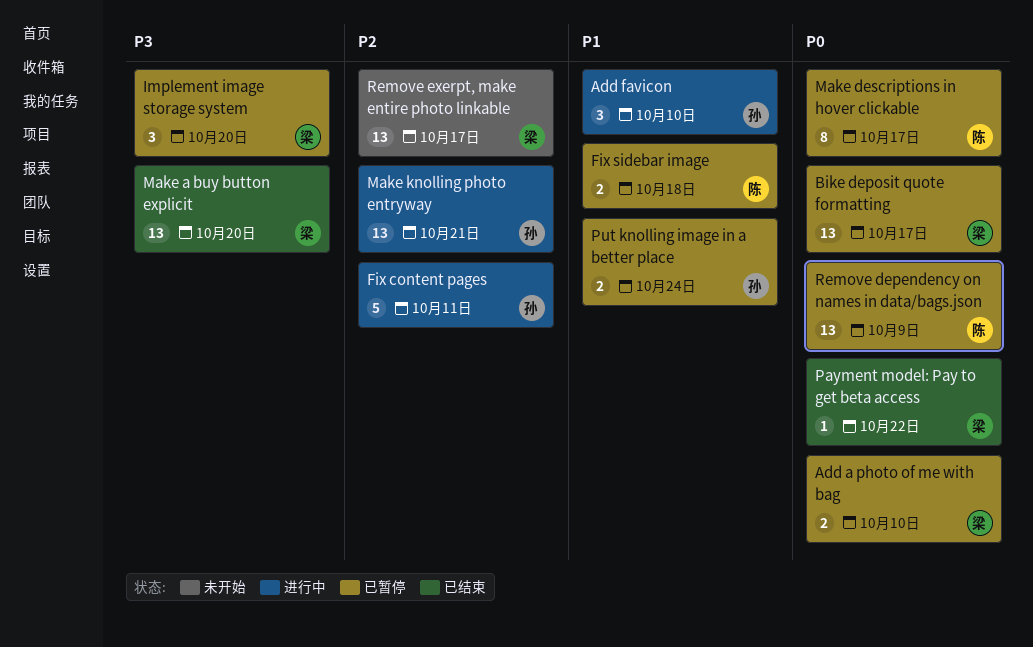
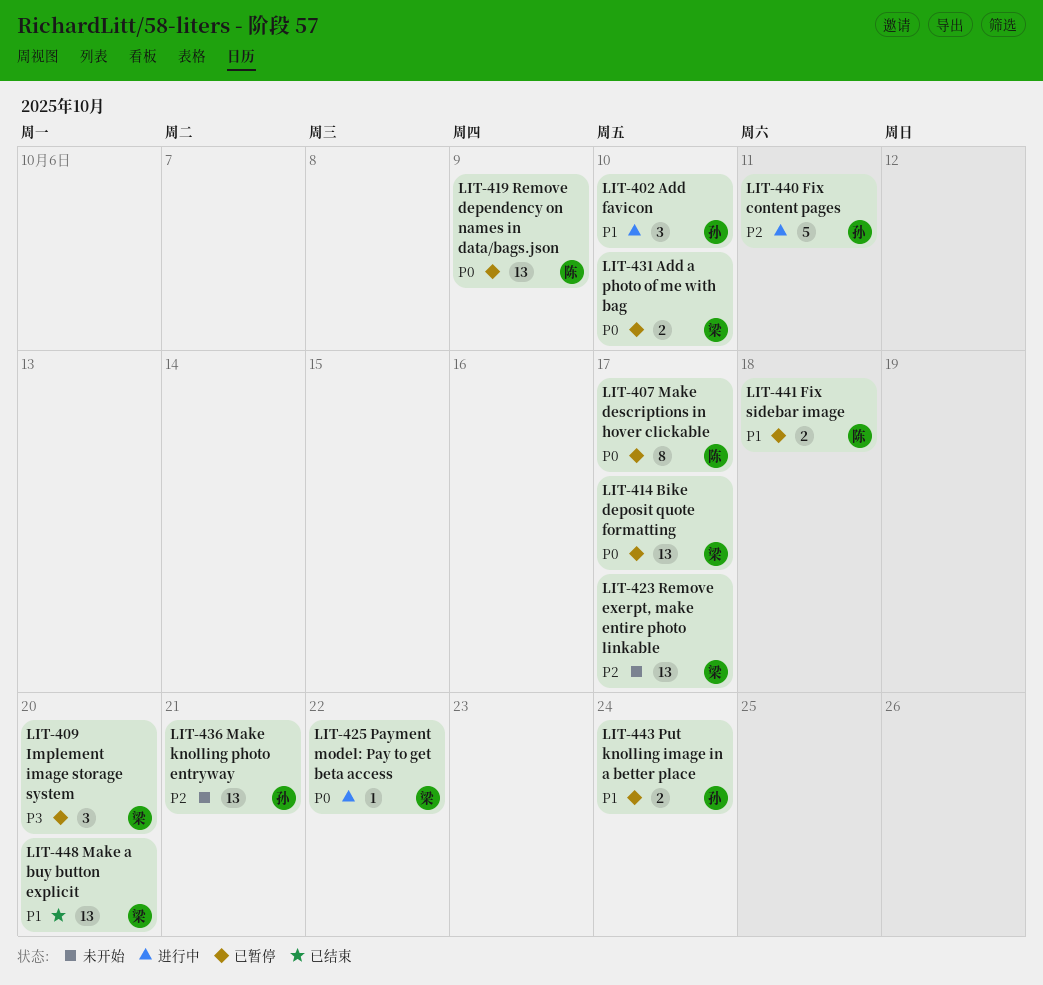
Make a buy button explicit, priority: P3 -> P1
Make knolling photo entryway, status: 进行中 -> 未开始
Payment model: Pay to get beta access, status: 已结束 -> 进行中

